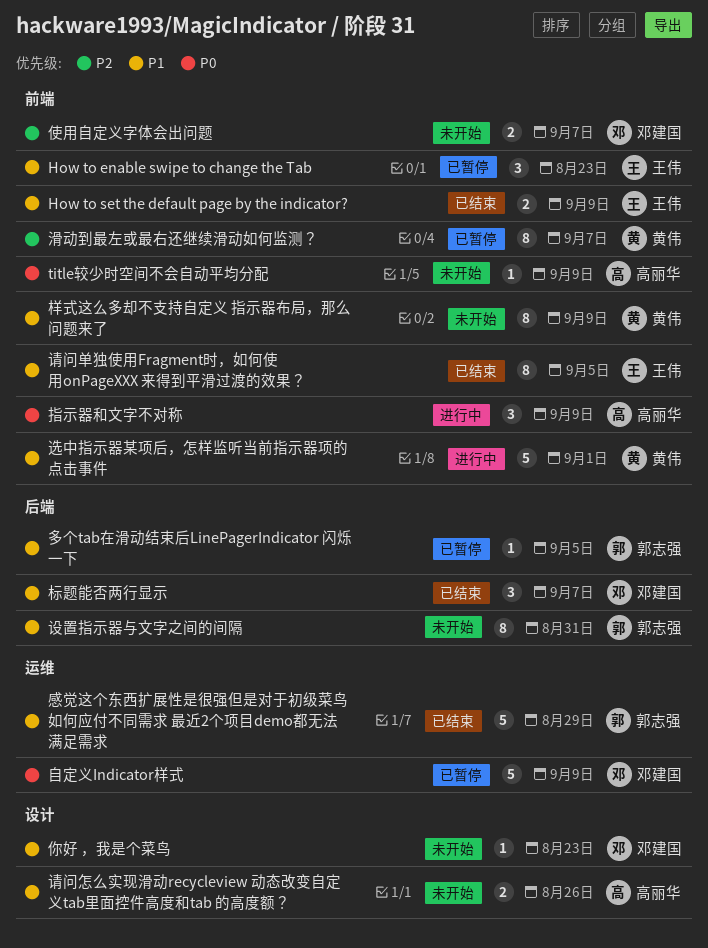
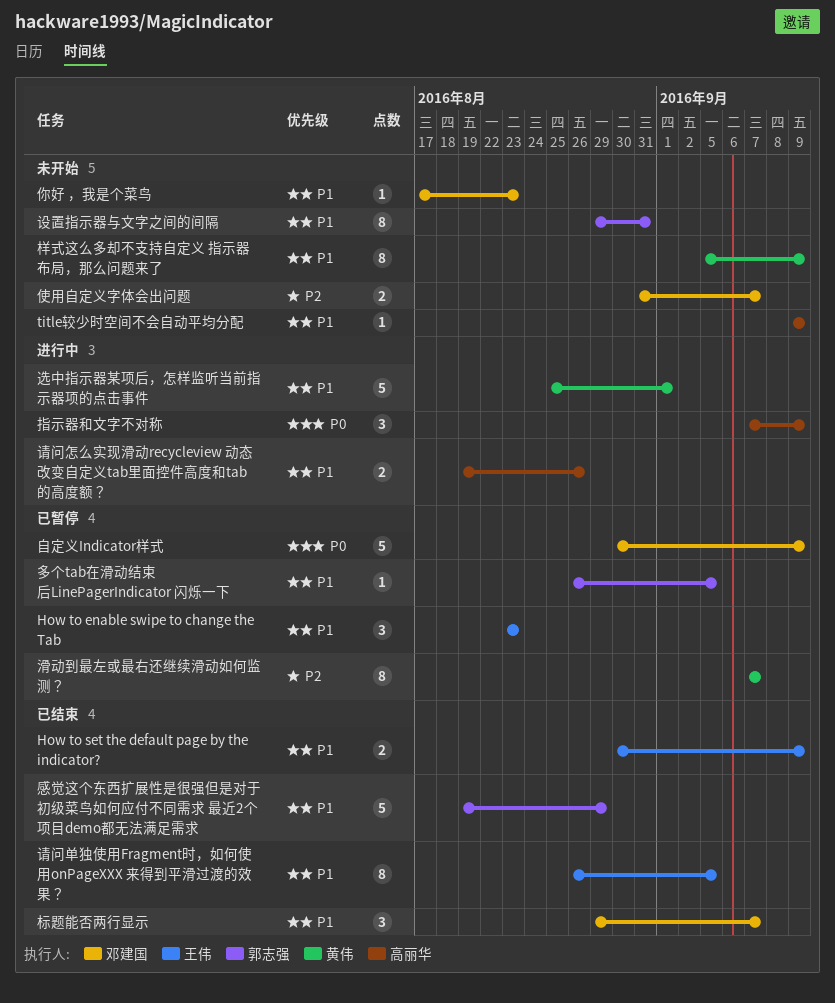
title较少时空间不会自动平均分配, priority: P0 -> P1
请问怎么实现滑动recycleview 动态改变自定义tab里面控件高度和tab 的高度额？, status: 未开始 -> 进行中

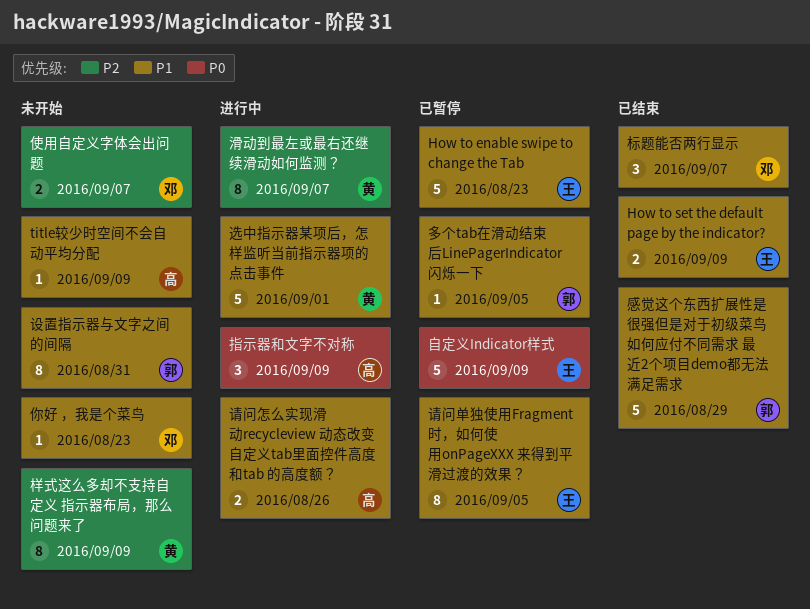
How to enable swipe to change the Tab, estimate: 3 -> 5
样式这么多却不支持自定义 指示器布局，那么问题来了, priority: P1 -> P2
滑动到最左或最右还继续滑动如何监测？, status: 已暂停 -> 进行中
自定义Indicator样式, owner: 邓建国 -> 王伟
请问单独使用Fragment时，如何使用onPageXXX 来得到平滑过渡的效果？, status: 已结束 -> 已暂停

